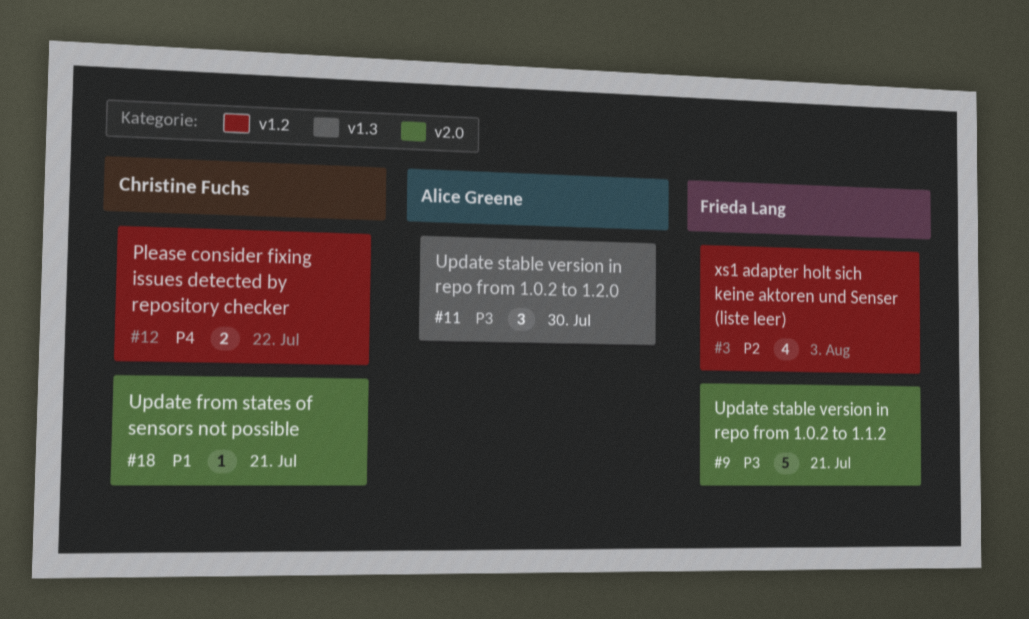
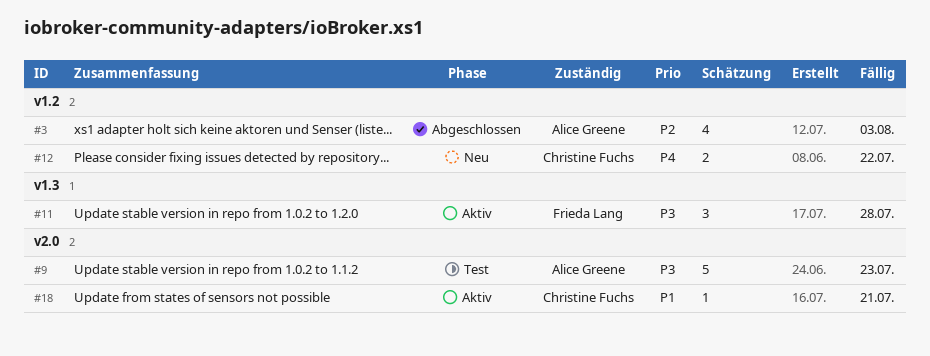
#3, owner: Frieda Lang -> Alice Greene
#9, owner: Frieda Lang -> Alice Greene
#9, due: Jul 21 -> Jul 23
#11, owner: Alice Greene -> Frieda Lang
#11, due: Jul 30 -> Jul 28

